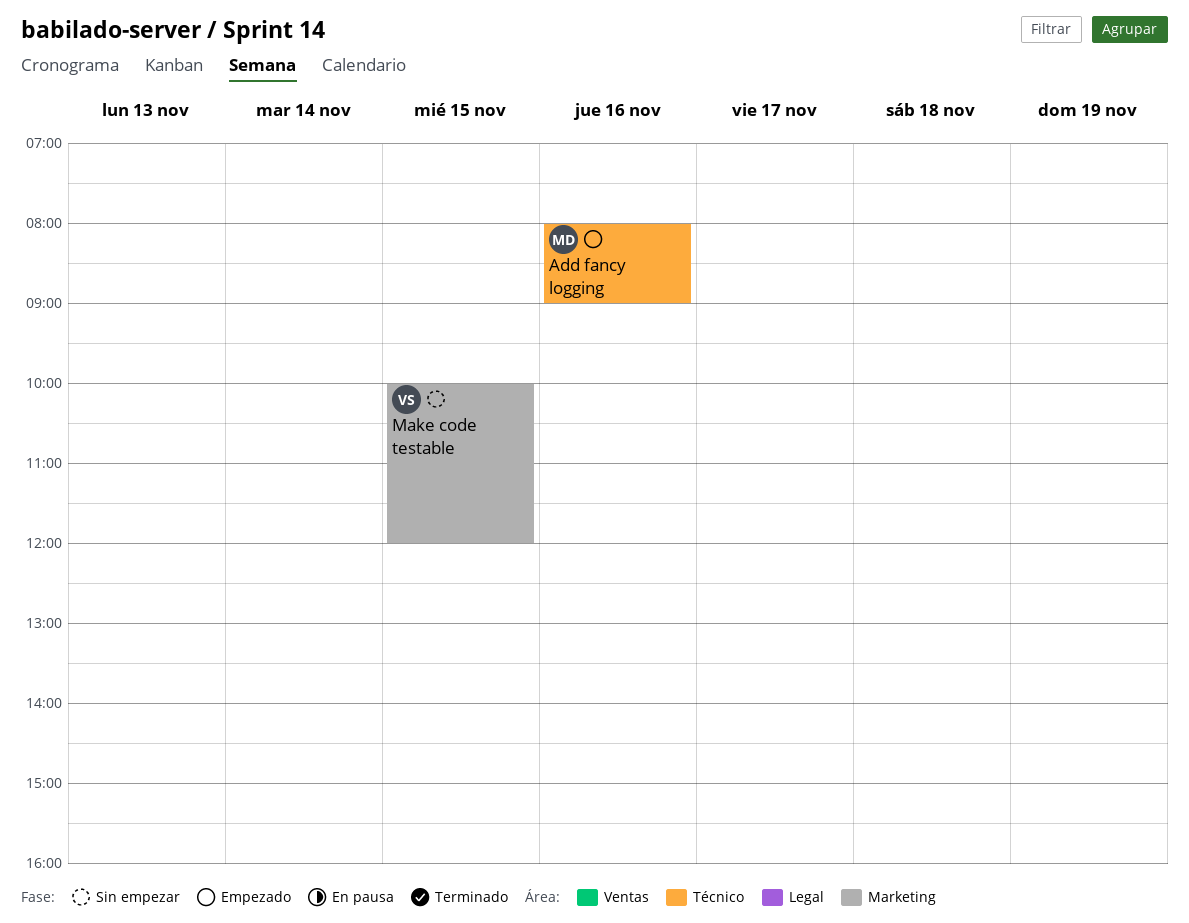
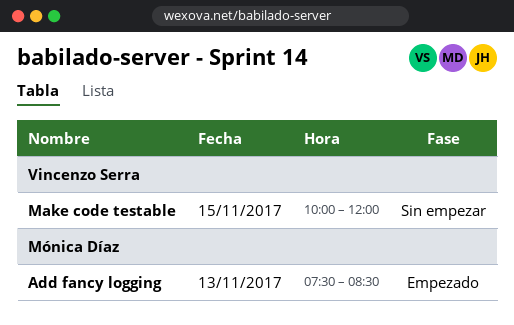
Add fancy logging, day: Nov 16 -> Nov 13
Add fancy logging, begins: 08:00 -> 07:30
Add fancy logging, ends: 09:00 -> 08:30

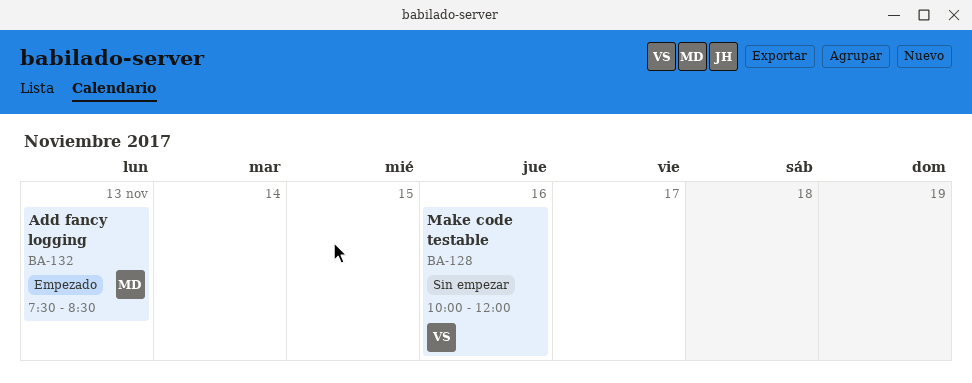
Make code testable, day: Nov 15 -> Nov 16

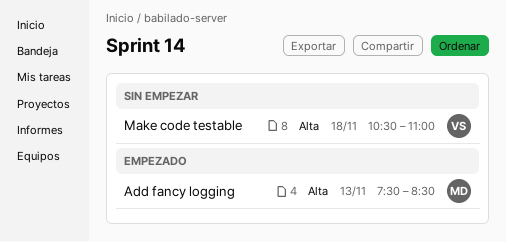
Make code testable, day: Nov 16 -> Nov 18
Make code testable, begins: 10:00 -> 10:30
Make code testable, ends: 12:00 -> 11:00

